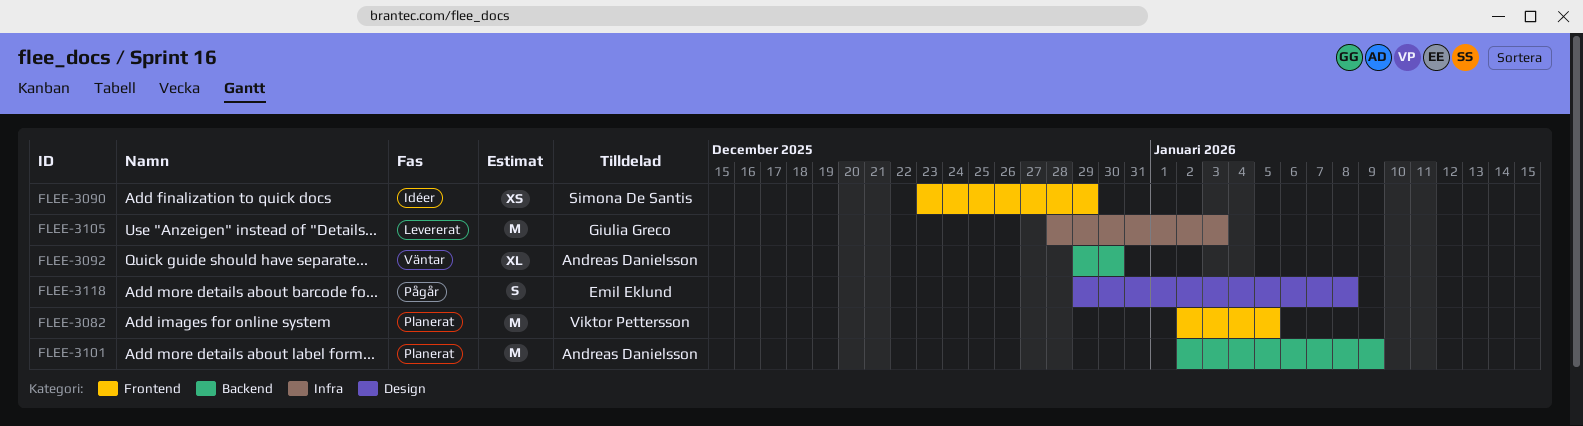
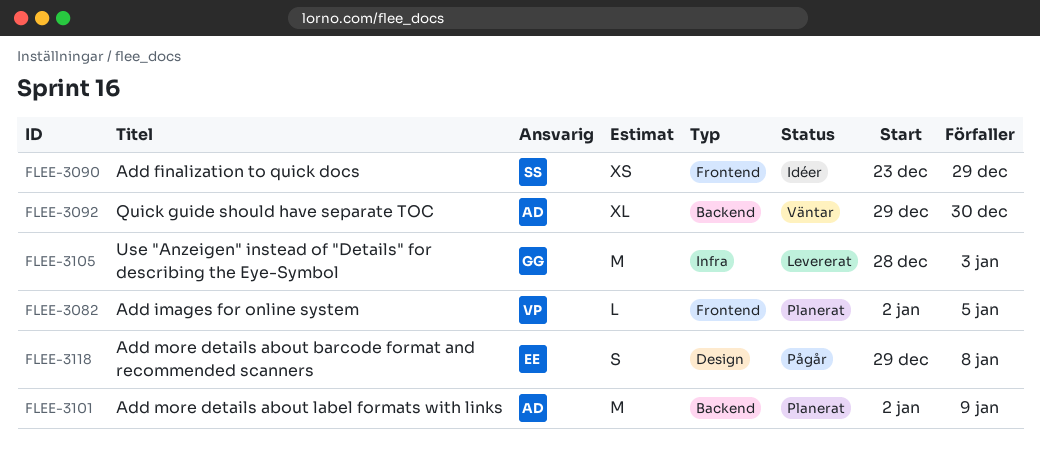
FLEE-3082, estimate: M -> L

